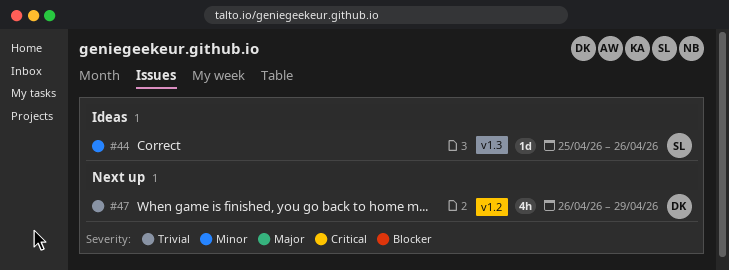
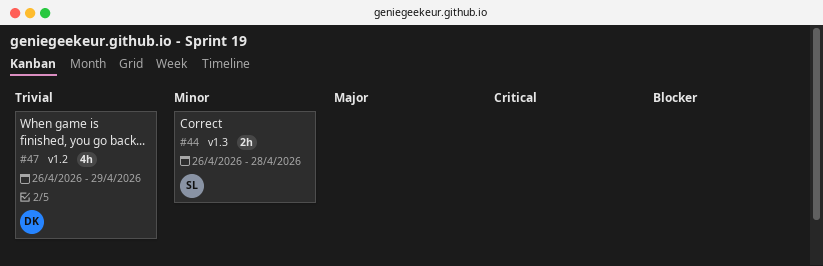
#44, estimate: 1d -> 2h
#44, start: Apr 25 -> Apr 26
#44, due: Apr 26 -> Apr 28

